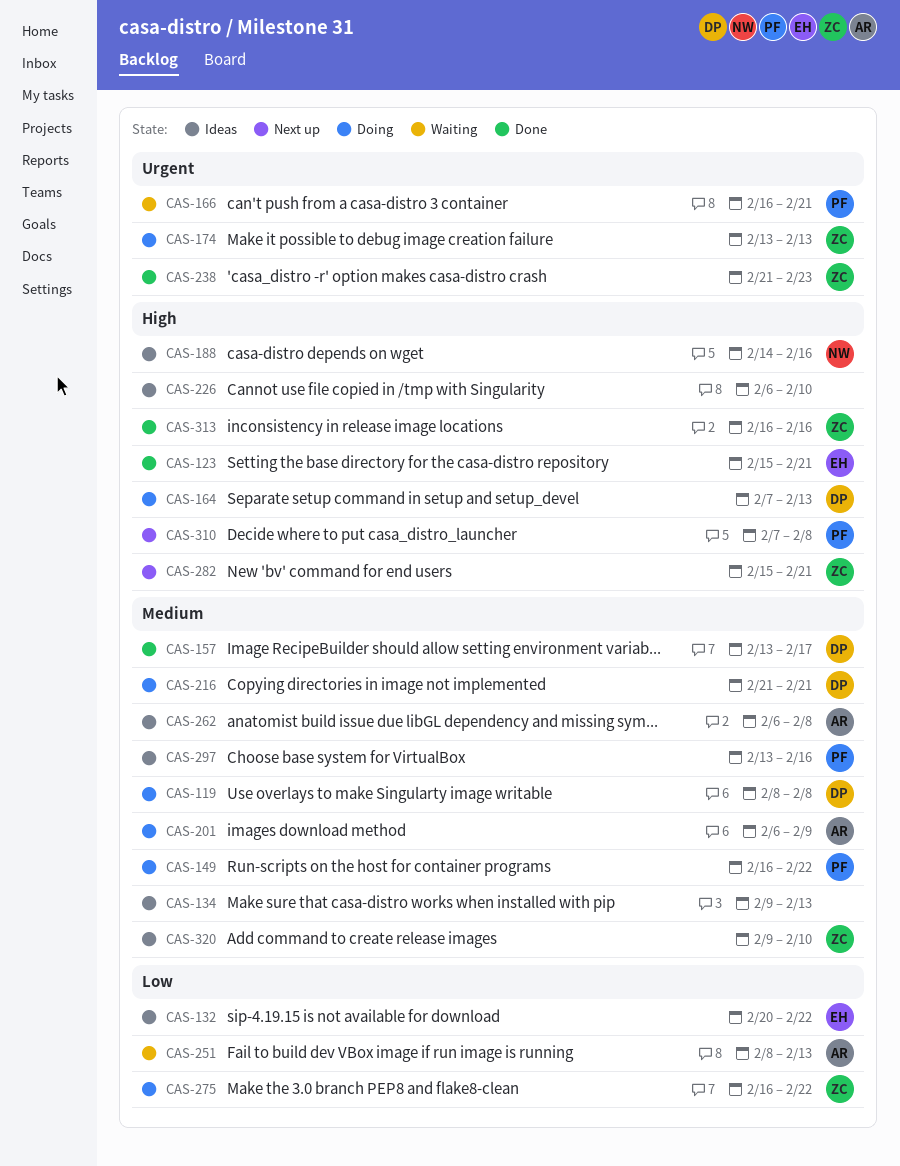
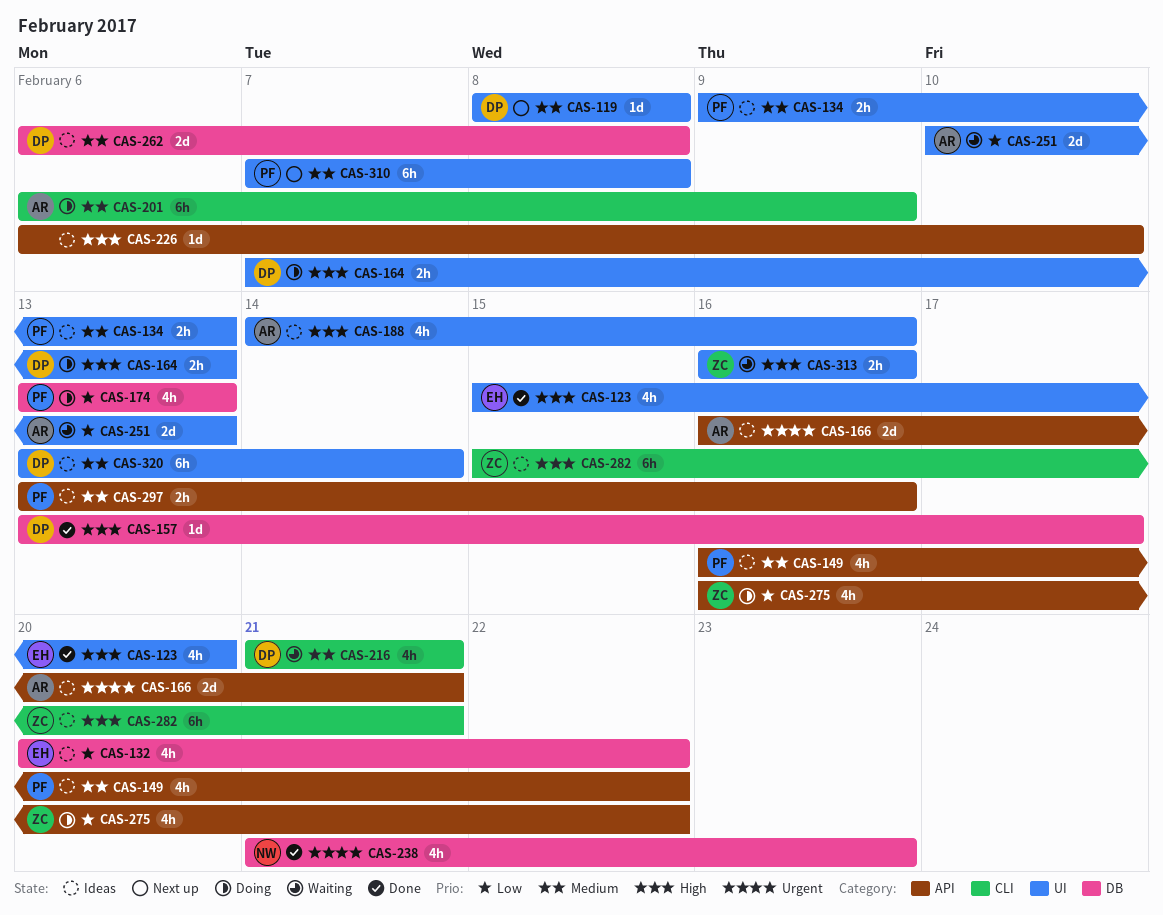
CAS-119, status: Doing -> Next up
CAS-123, due: Feb 21 -> Feb 20
CAS-134, owner: none -> PF
CAS-149, status: Doing -> Ideas
CAS-157, priority: Medium -> High
CAS-166, status: Waiting -> Ideas
CAS-166, owner: PF -> AR
CAS-174, owner: ZC -> PF
CAS-174, priority: Urgent -> Low
CAS-188, owner: NW -> AR
CAS-216, status: Doing -> Waiting
CAS-238, owner: ZC -> NW
CAS-251, start: Feb 8 -> Feb 10
CAS-262, owner: AR -> DP
CAS-282, status: Next up -> Ideas
CAS-310, priority: High -> Medium
CAS-313, status: Done -> Waiting
CAS-320, owner: ZC -> DP
CAS-320, start: Feb 9 -> Feb 13
CAS-320, due: Feb 10 -> Feb 14

